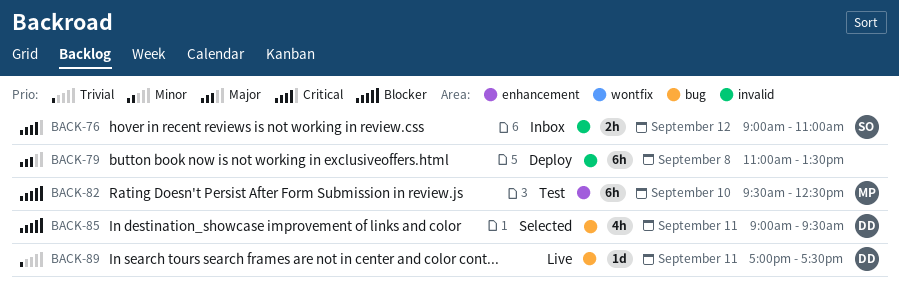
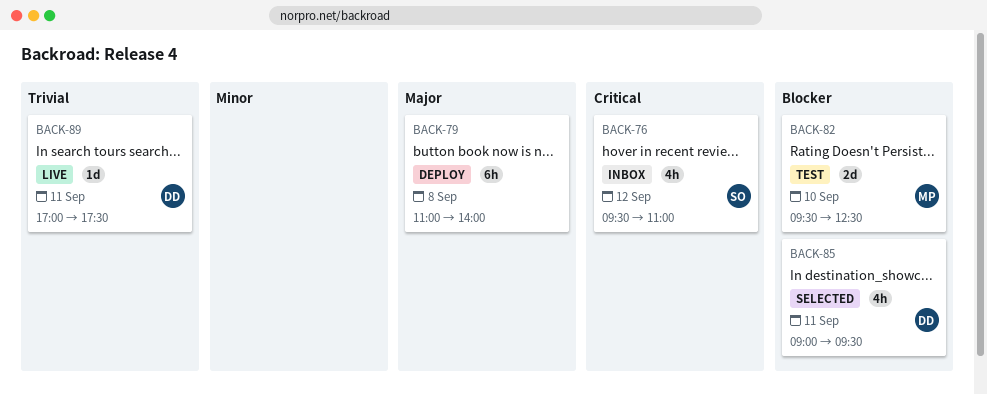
BACK-76, estimate: 2h -> 4h
BACK-76, begins: 09:00 -> 09:30
BACK-79, ends: 13:30 -> 14:00
BACK-82, estimate: 6h -> 2d

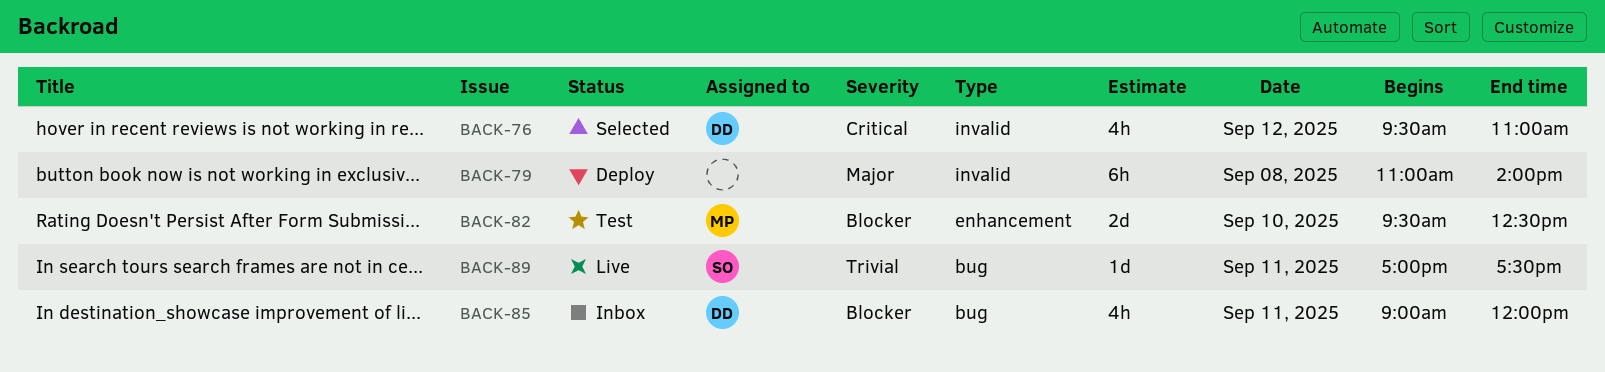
BACK-76, status: Inbox -> Selected
BACK-76, owner: SO -> DD
BACK-85, status: Selected -> Inbox
BACK-85, ends: 09:30 -> 12:00
BACK-89, owner: DD -> SO

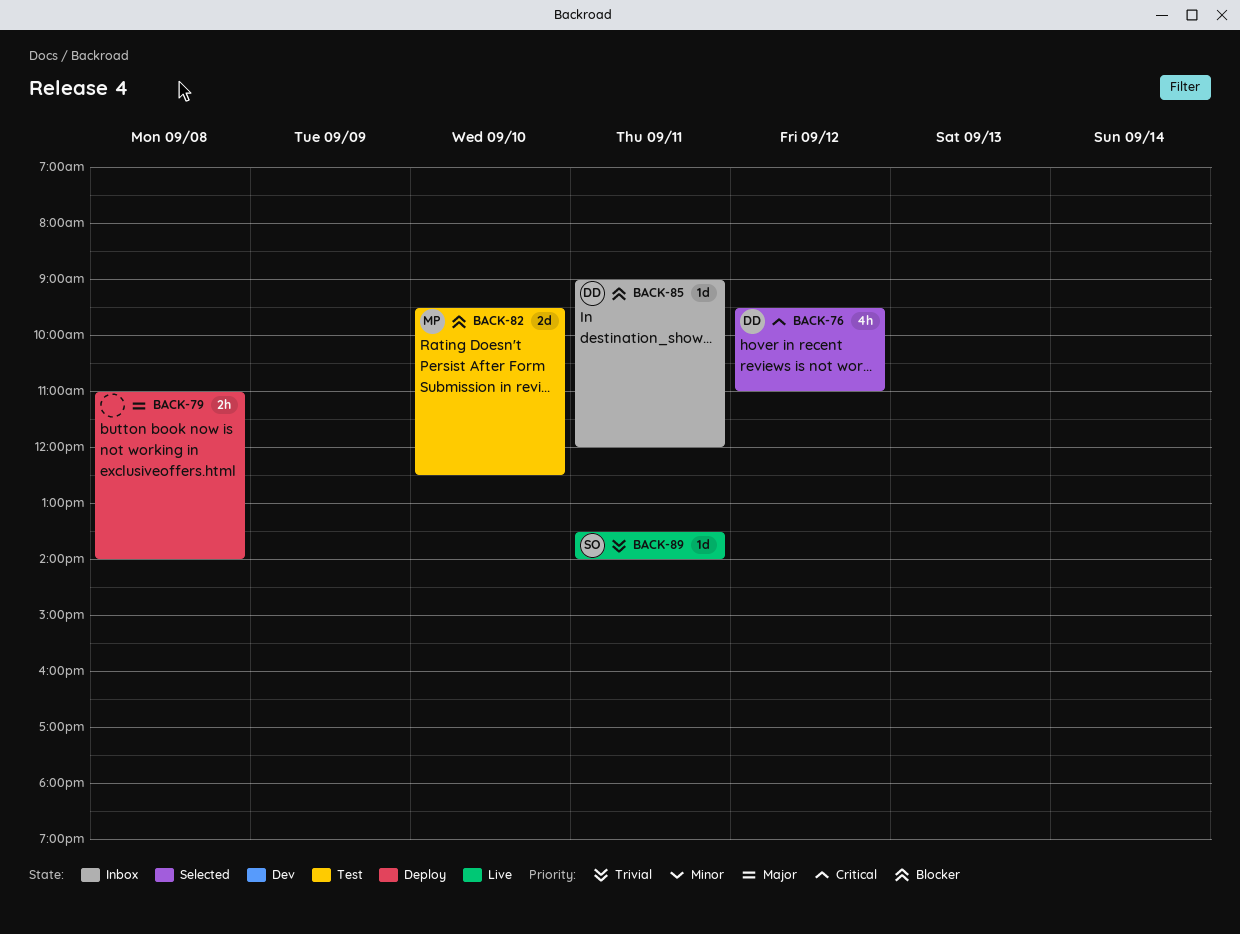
BACK-79, estimate: 6h -> 2h
BACK-85, estimate: 4h -> 1d
BACK-89, begins: 17:00 -> 13:30
BACK-89, ends: 17:30 -> 14:00

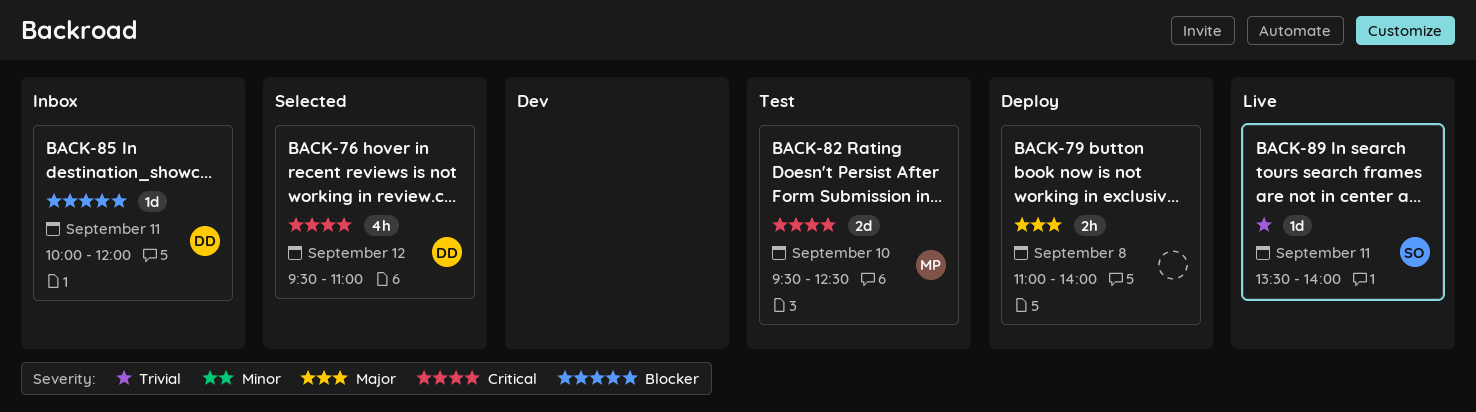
BACK-82, priority: Blocker -> Critical
BACK-85, begins: 09:00 -> 10:00

